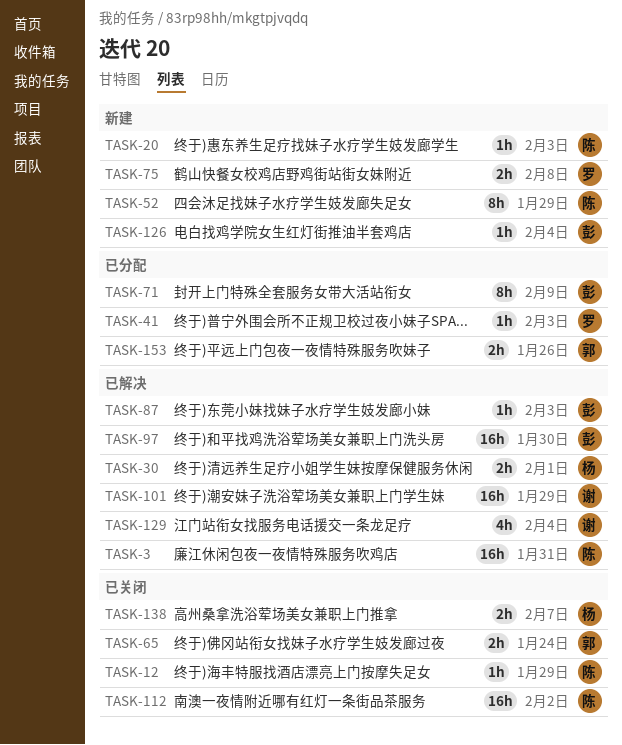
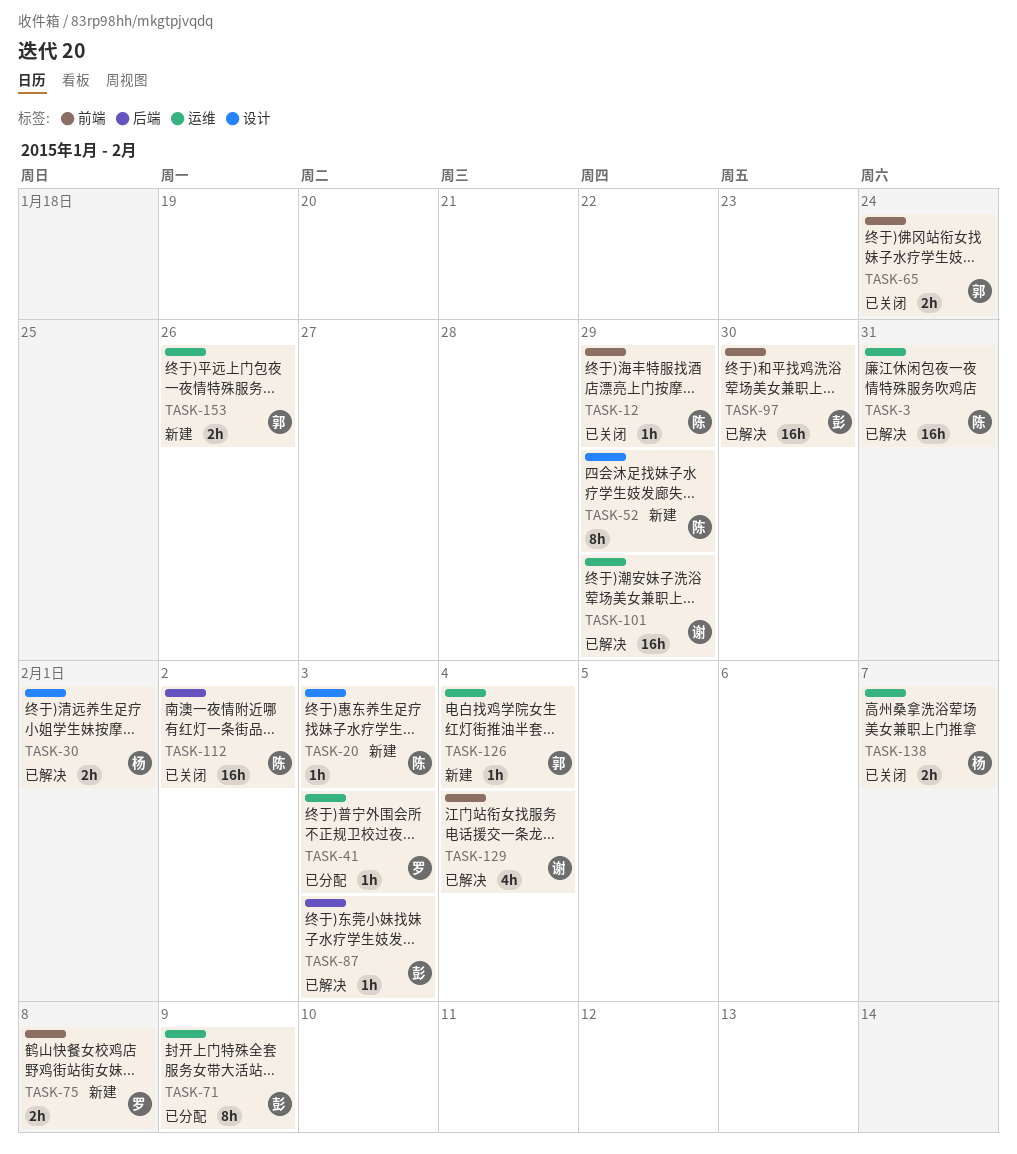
TASK-126, owner: 彭 -> 郭
TASK-153, status: 已分配 -> 新建

